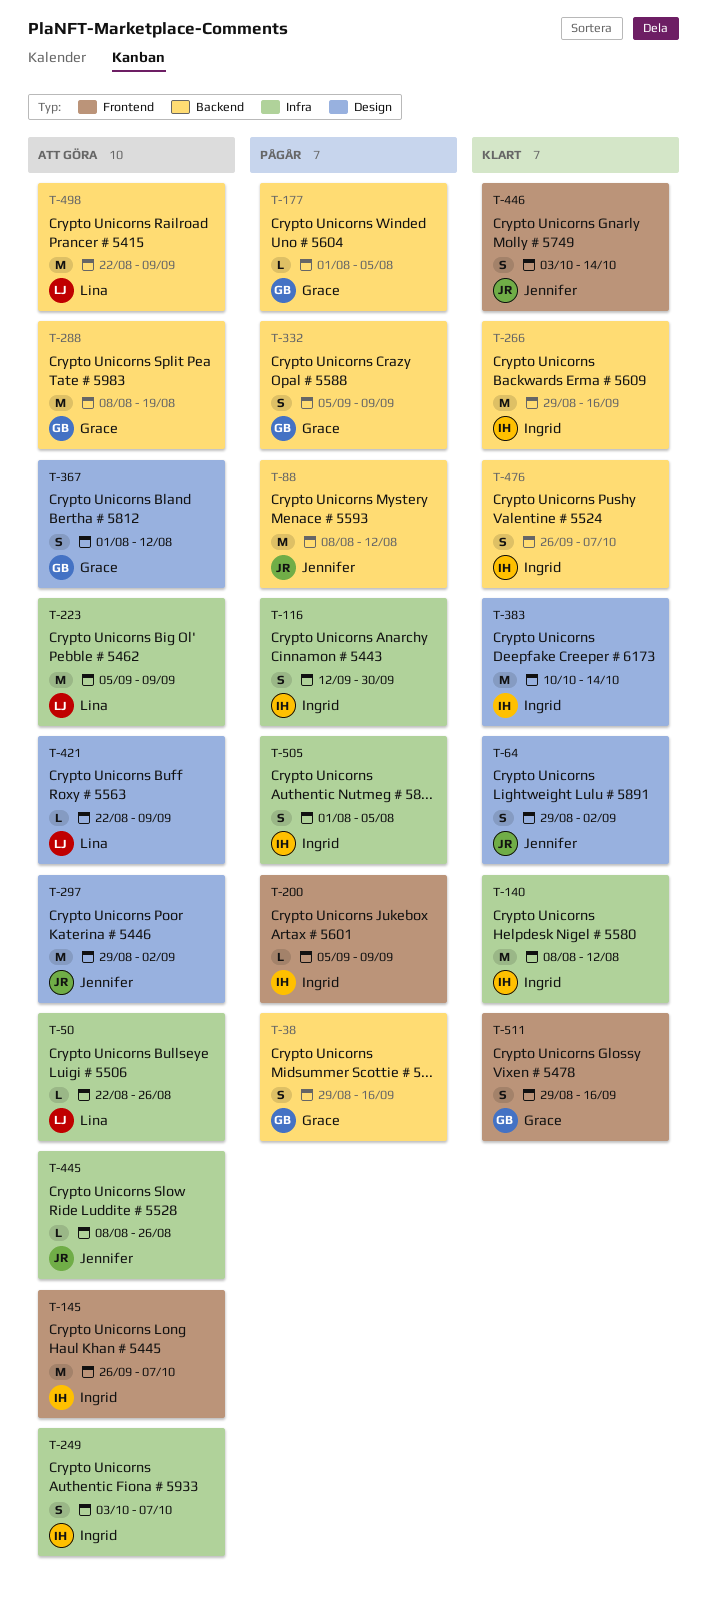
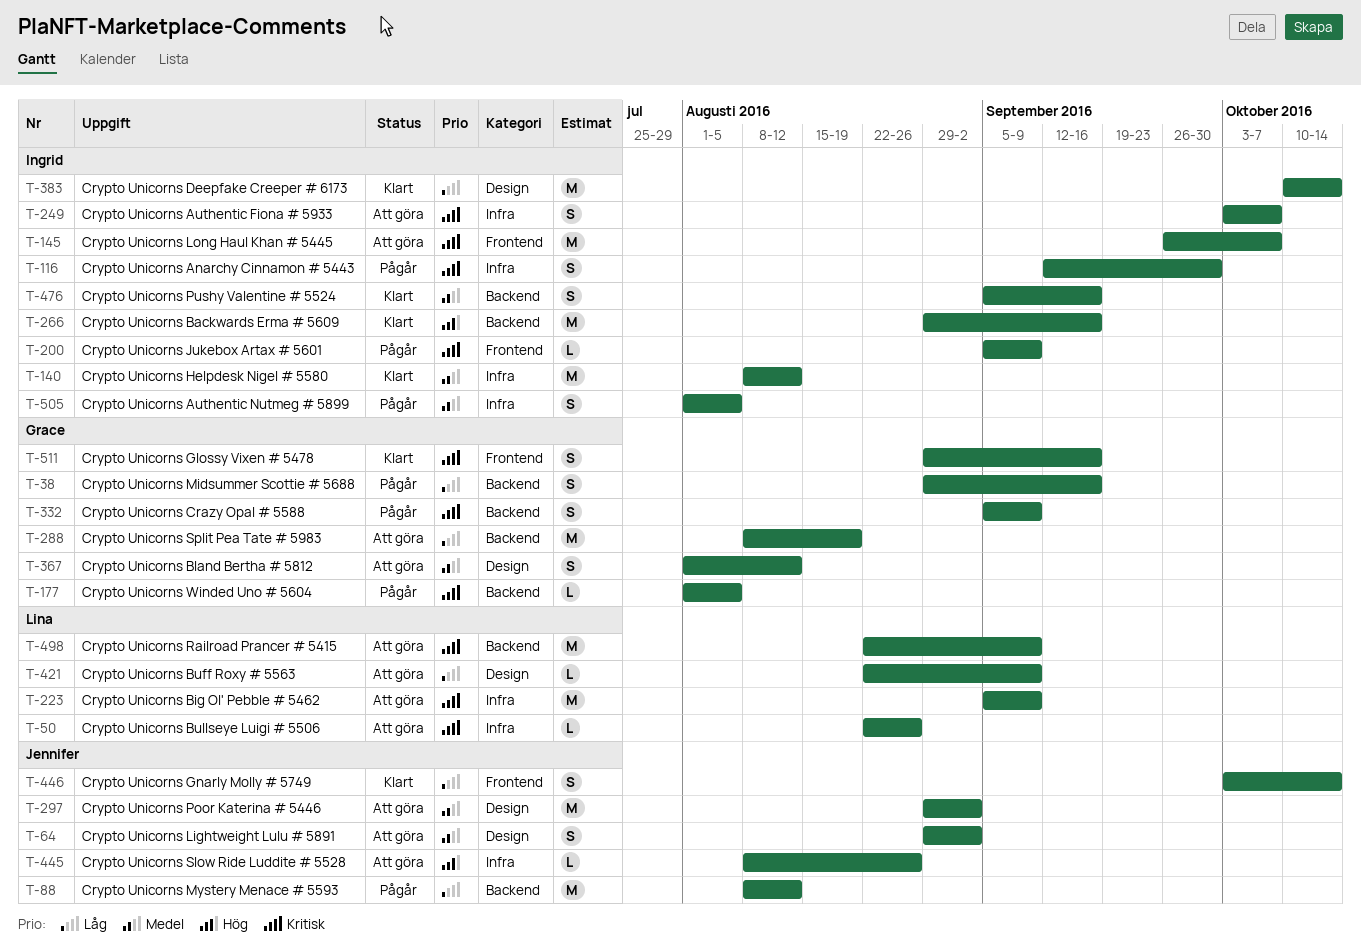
T-64, status: Klart -> Att göra
T-476, start: Sep 26 -> Sep 5
T-476, due: Oct 7 -> Sep 16

